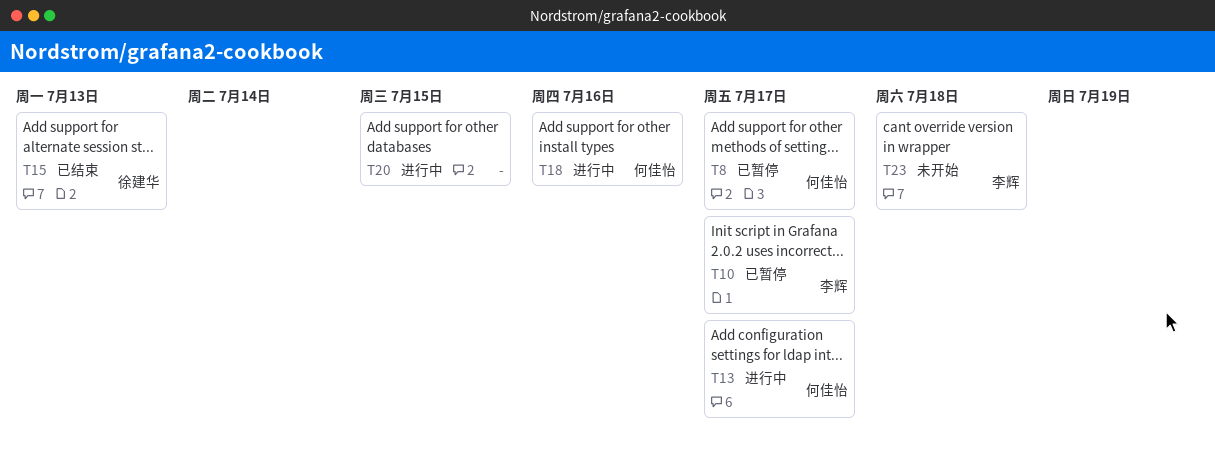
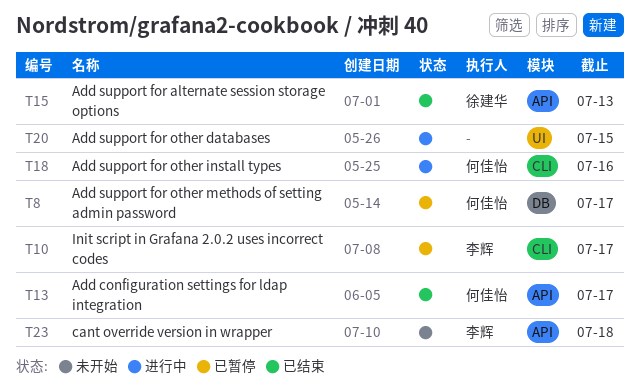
T13, status: 进行中 -> 已结束

